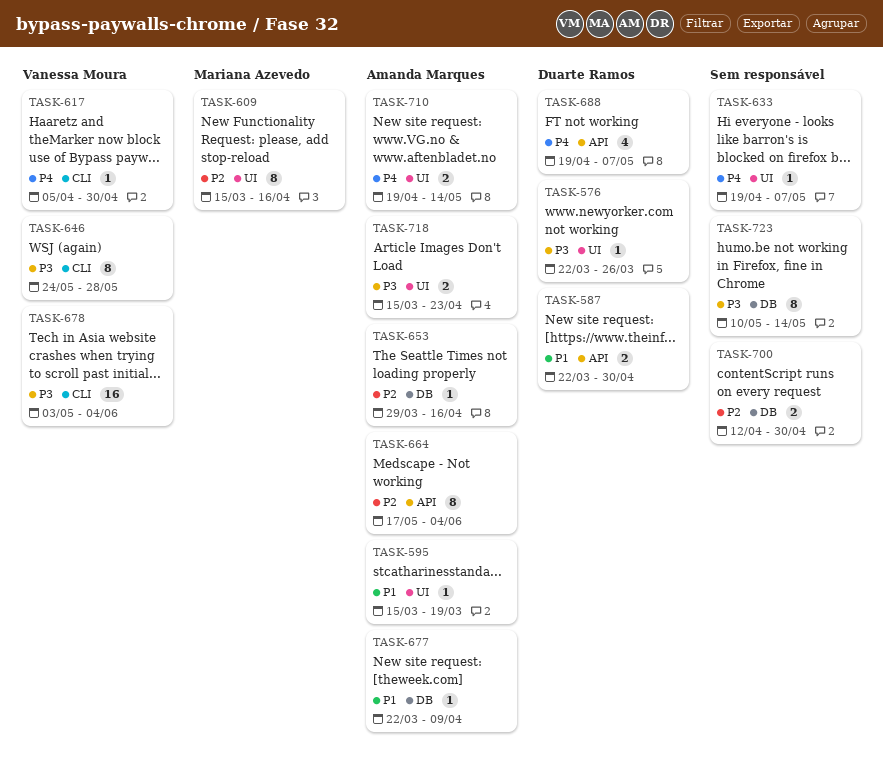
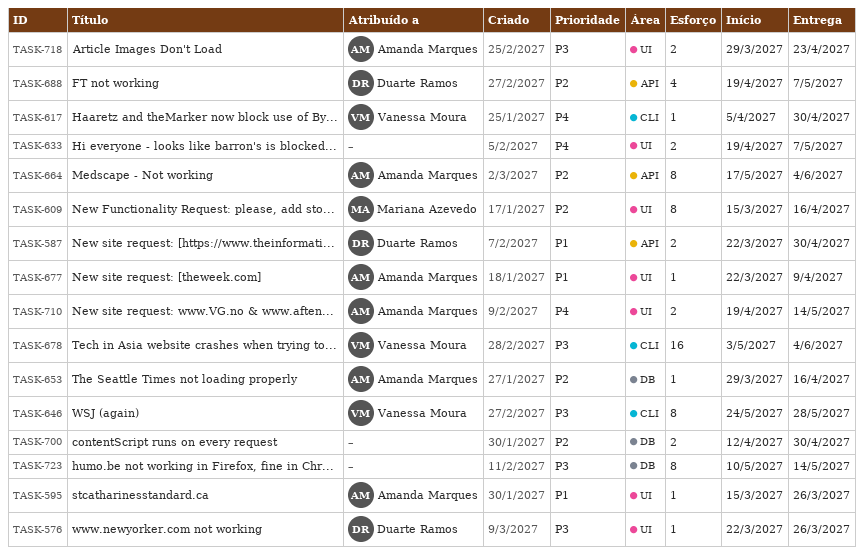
TASK-595, due: Mar 19 -> Mar 26
TASK-633, estimate: 1 -> 2
TASK-677, label: DB -> UI
TASK-688, priority: P4 -> P2
TASK-718, start: Mar 15 -> Mar 29

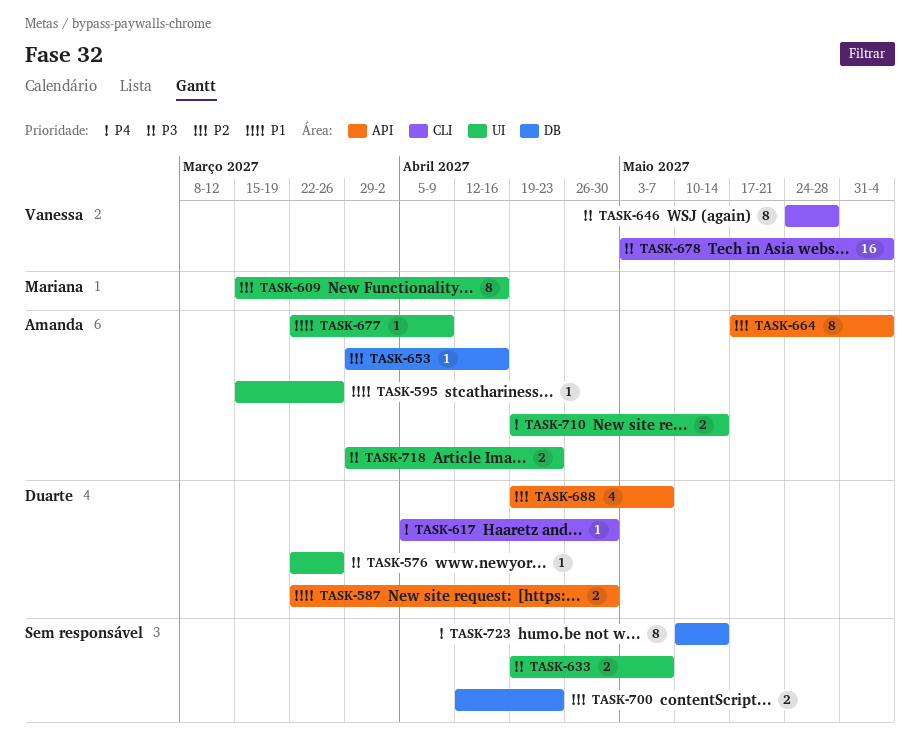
TASK-617, owner: Vanessa Moura -> Duarte Ramos
TASK-633, priority: P4 -> P3
TASK-700, due: Apr 30 -> Apr 23
TASK-723, priority: P3 -> P4

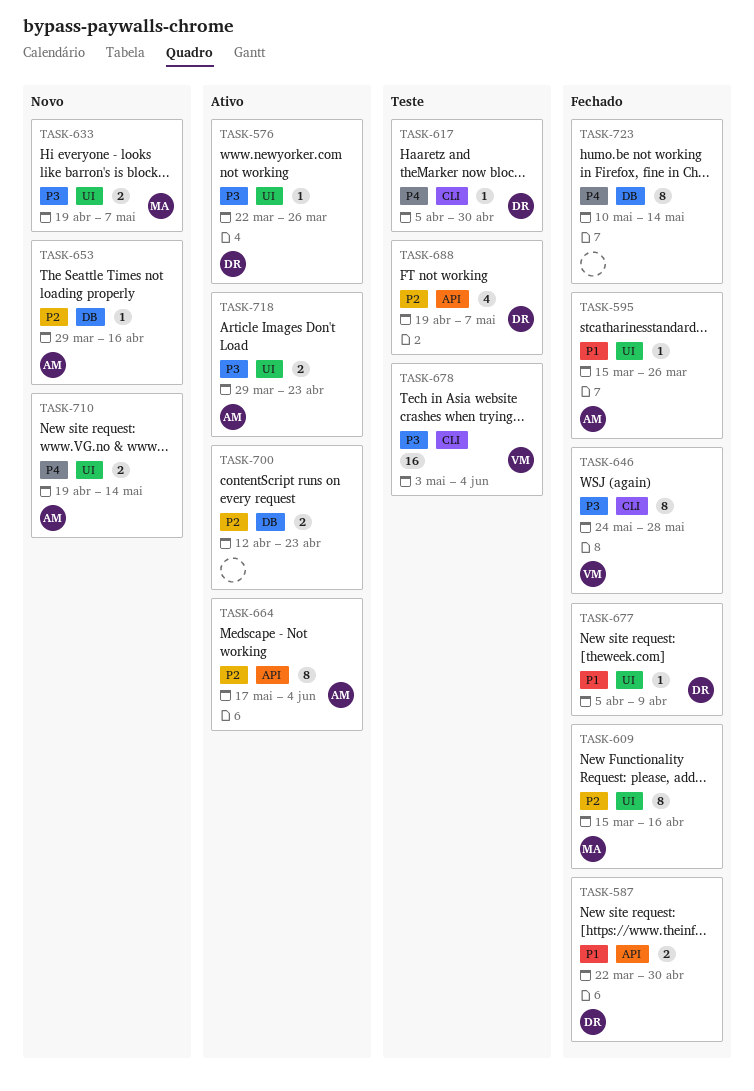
TASK-633, owner: none -> Mariana
TASK-677, owner: Amanda -> Duarte
TASK-677, start: Mar 22 -> Apr 5

